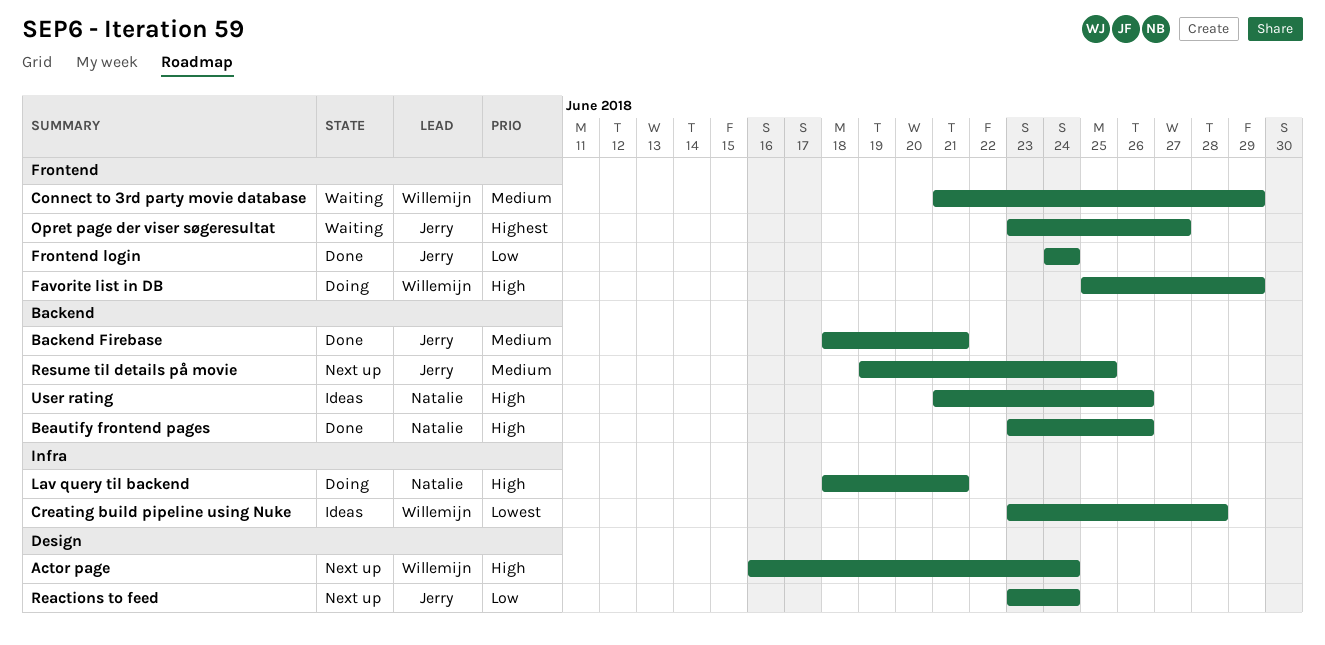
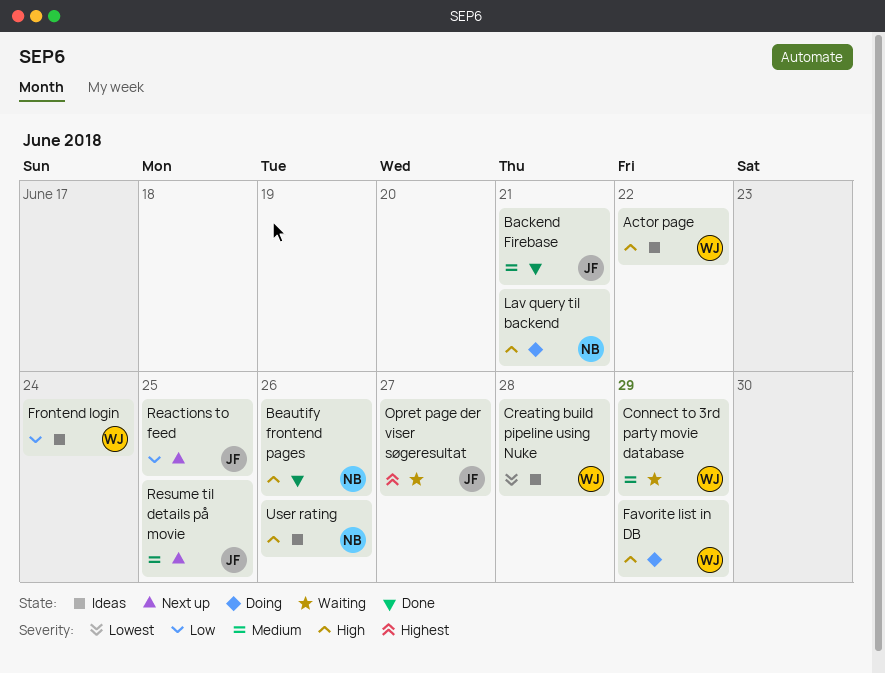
Actor page, status: Next up -> Ideas
Actor page, due: Jun 24 -> Jun 22
Frontend login, status: Done -> Ideas
Frontend login, owner: Jerry -> Willemijn
Reactions to feed, due: Jun 24 -> Jun 25

